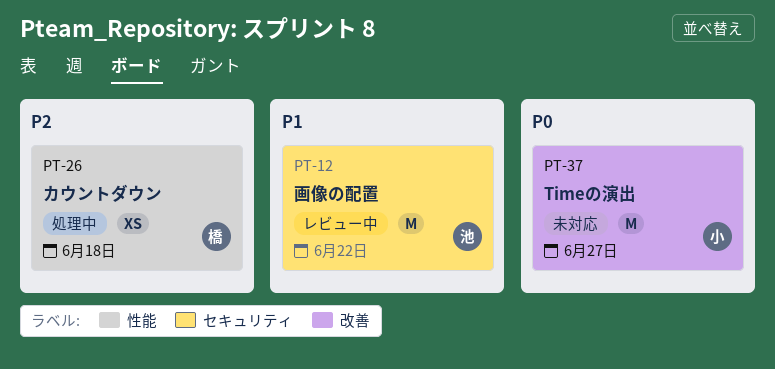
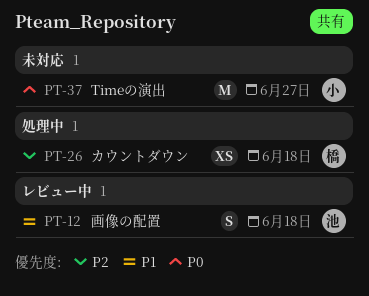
PT-12, estimate: M -> S
PT-12, due: Jun 22 -> Jun 18

